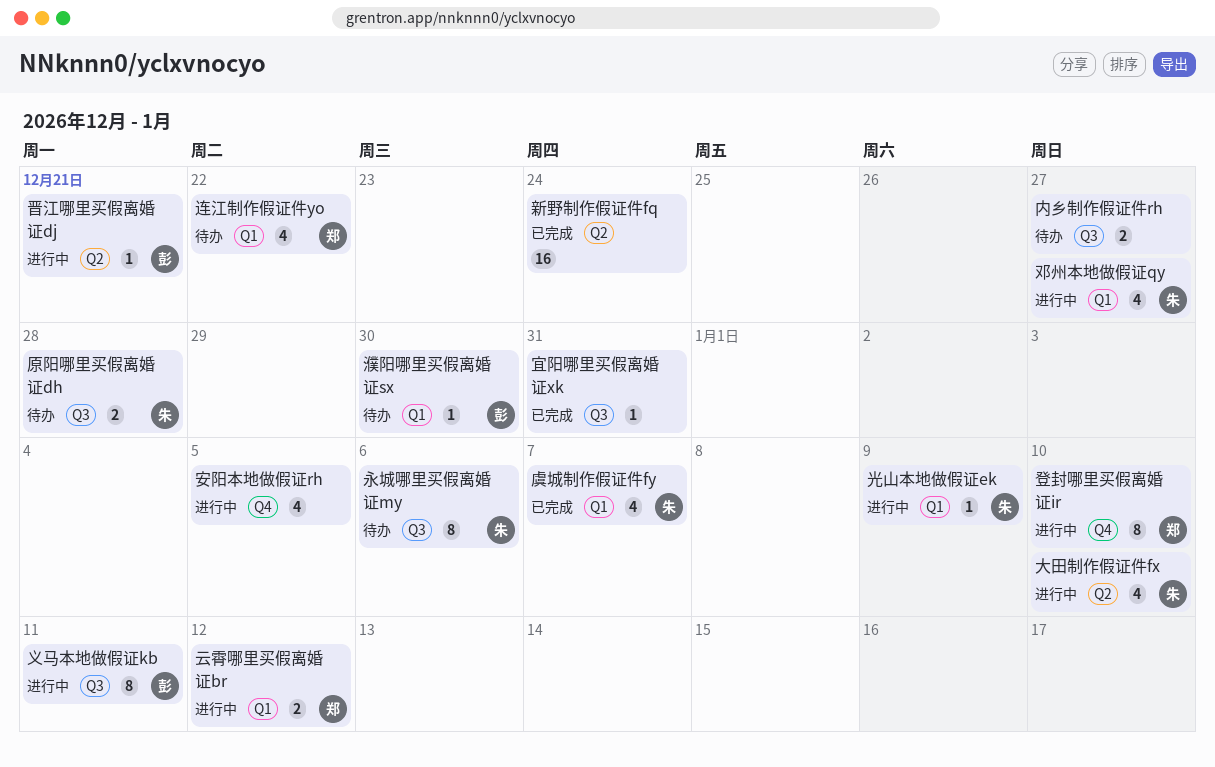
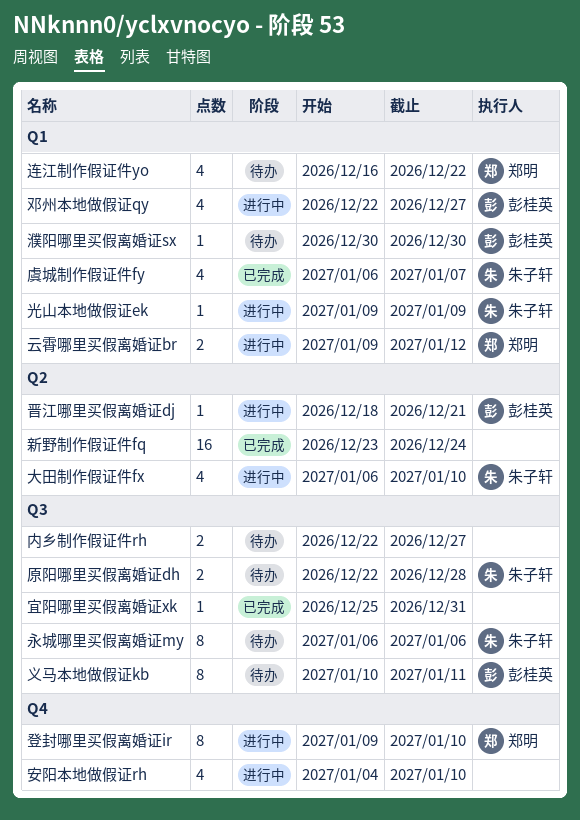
义马本地做假证kb, status: 进行中 -> 待办
安阳本地做假证rh, due: Jan 5 -> Jan 10
邓州本地做假证qy, owner: 朱子轩 -> 彭桂英

